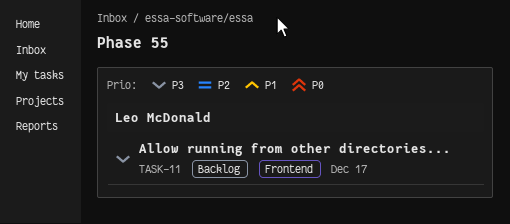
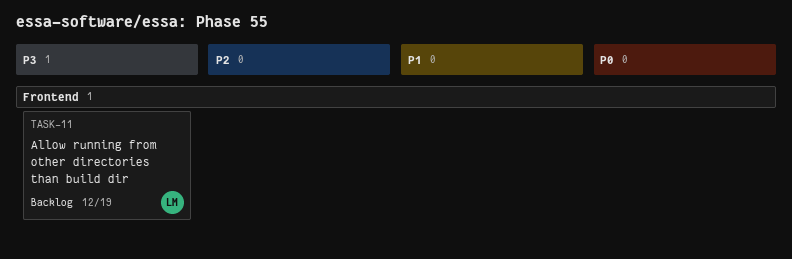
TASK-11, due: Dec 17 -> Dec 19

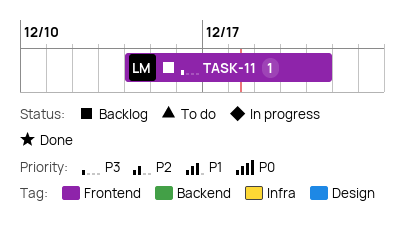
TASK-11, due: Dec 19 -> Dec 21

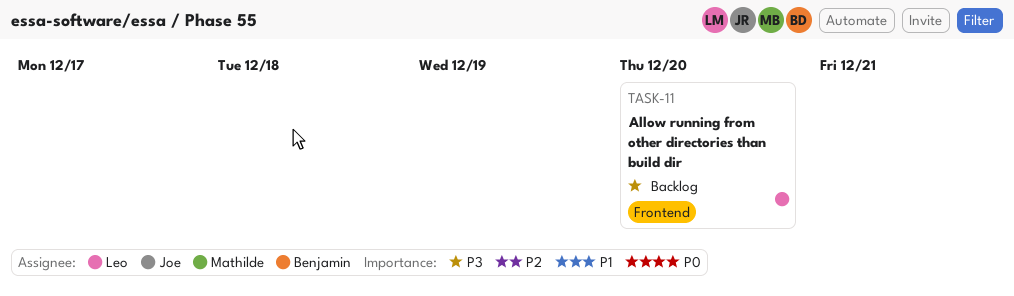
TASK-11, due: Dec 21 -> Dec 20

